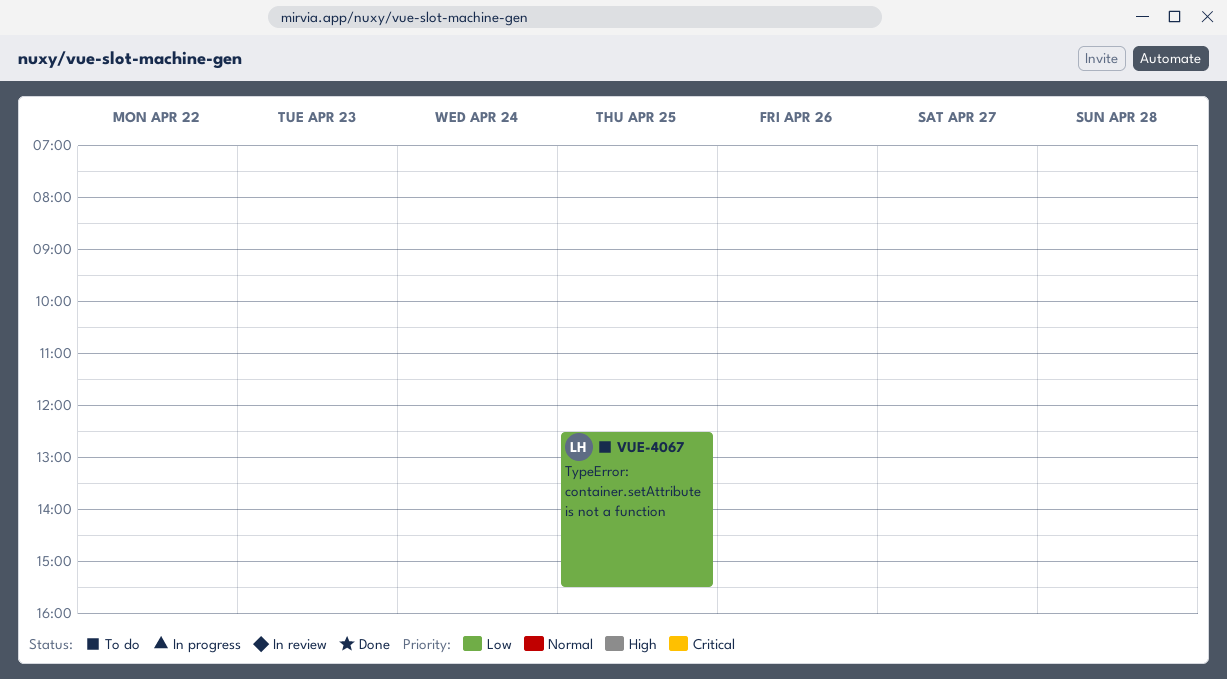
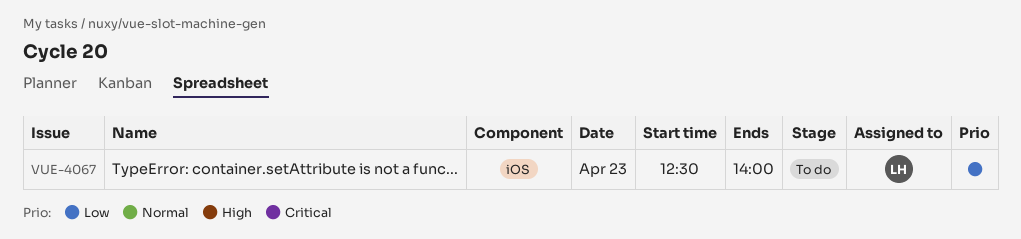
VUE-4067, day: Apr 25 -> Apr 23
VUE-4067, ends: 15:30 -> 14:00

